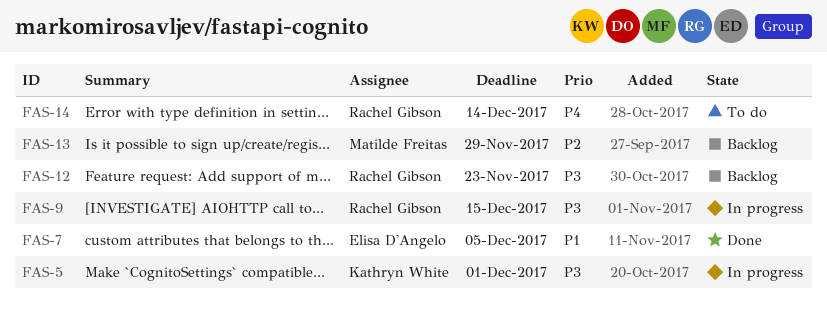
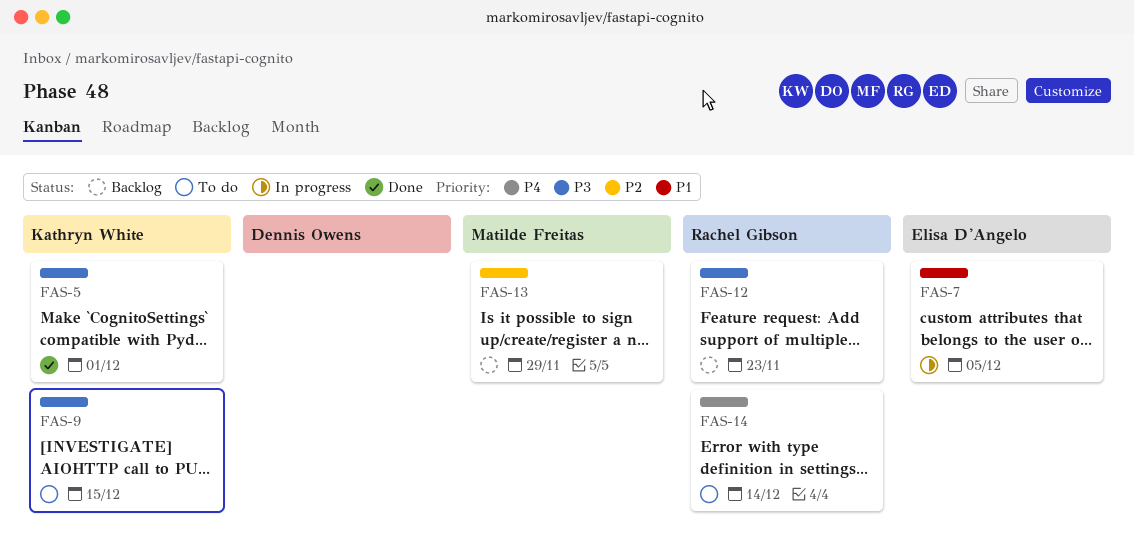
FAS-5, status: In progress -> Done
FAS-7, status: Done -> In progress
FAS-9, status: In progress -> To do
FAS-9, owner: Rachel Gibson -> Kathryn White

